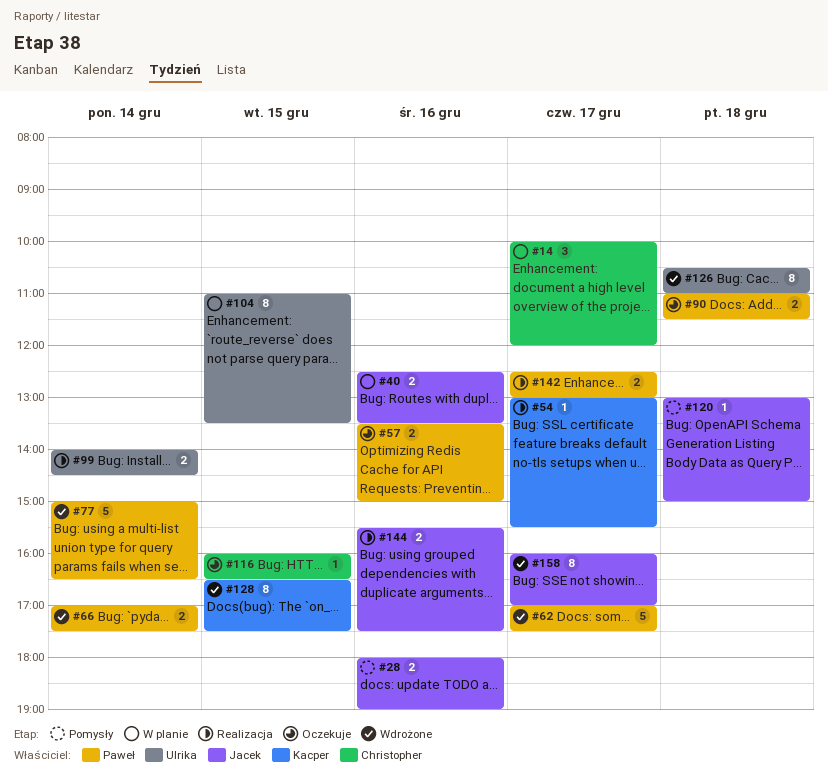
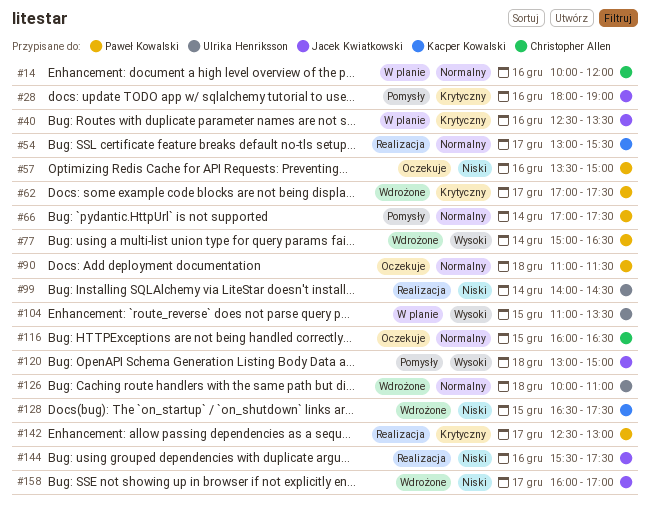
#14, day: Dec 17 -> Dec 16
#66, status: Wdrożone -> Pomysły
#126, begins: 10:30 -> 10:00

